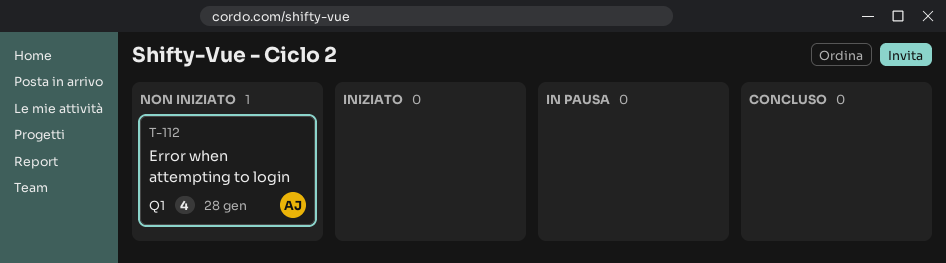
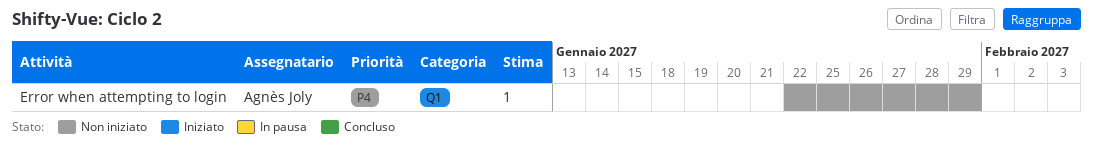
Error when attempting to login, estimate: 4 -> 1
Error when attempting to login, due: Jan 28 -> Jan 29

